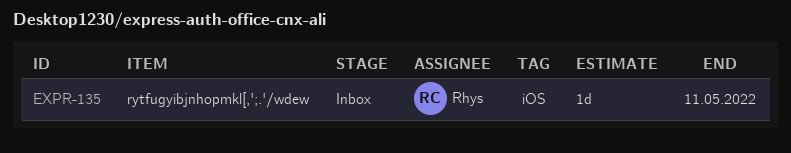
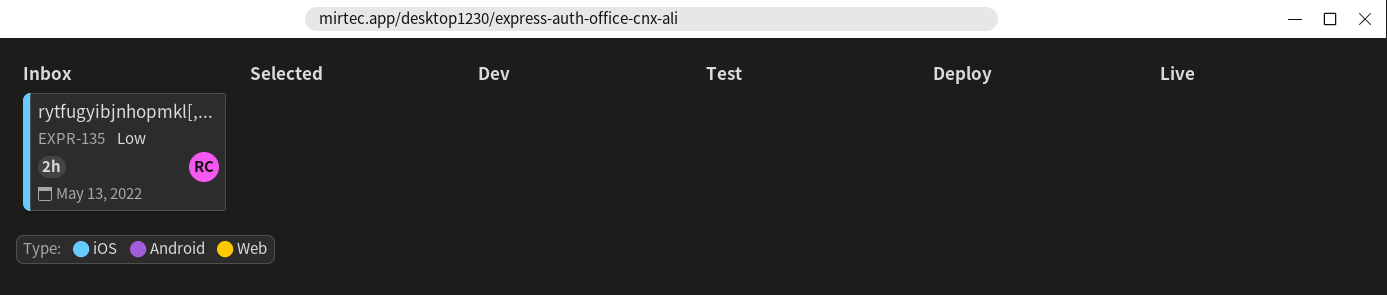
EXPR-135, estimate: 1d -> 2h
EXPR-135, due: May 11 -> May 13

